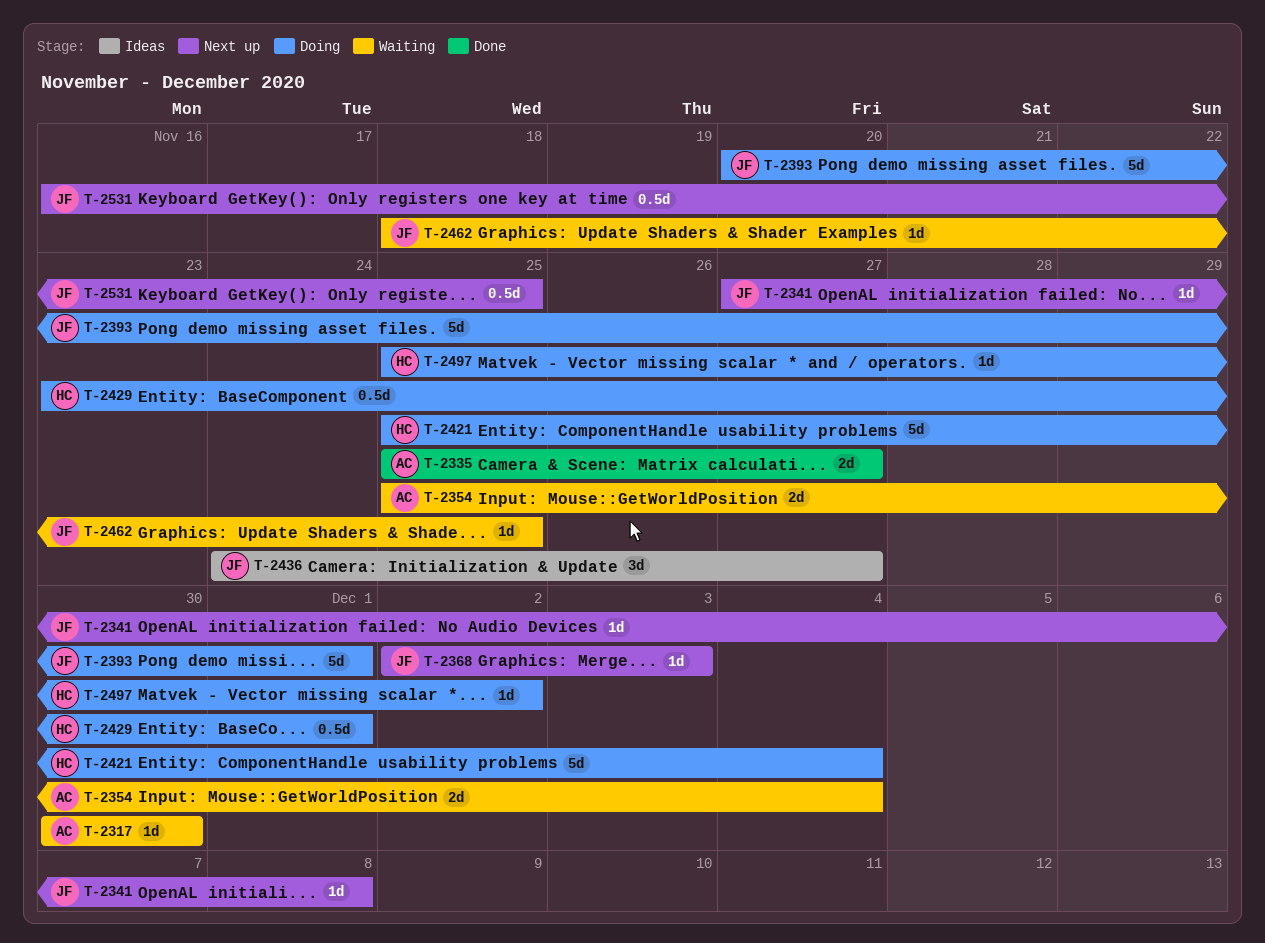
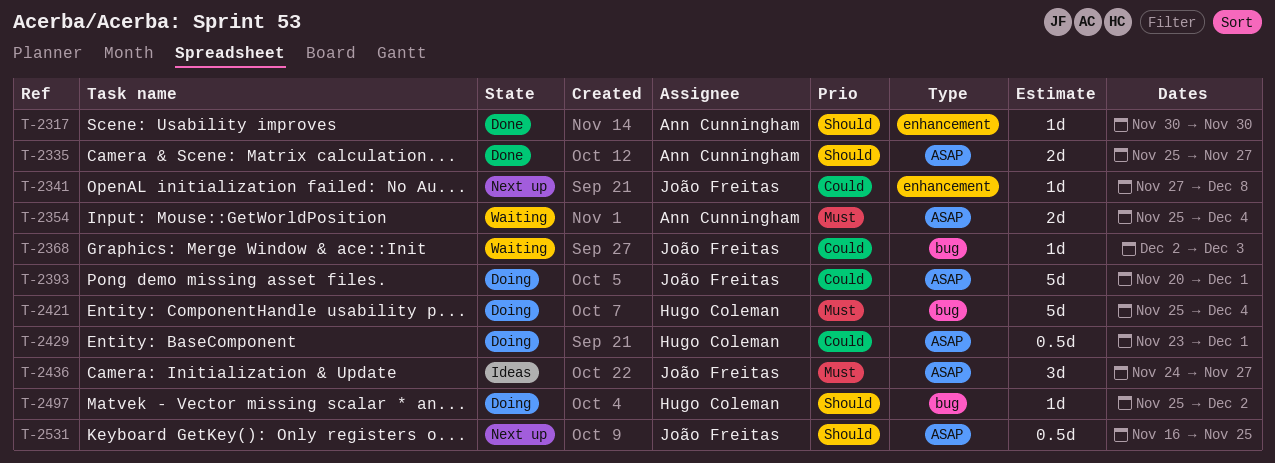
T-2317, status: Waiting -> Done
T-2368, status: Next up -> Waiting
T-2462: present -> none

